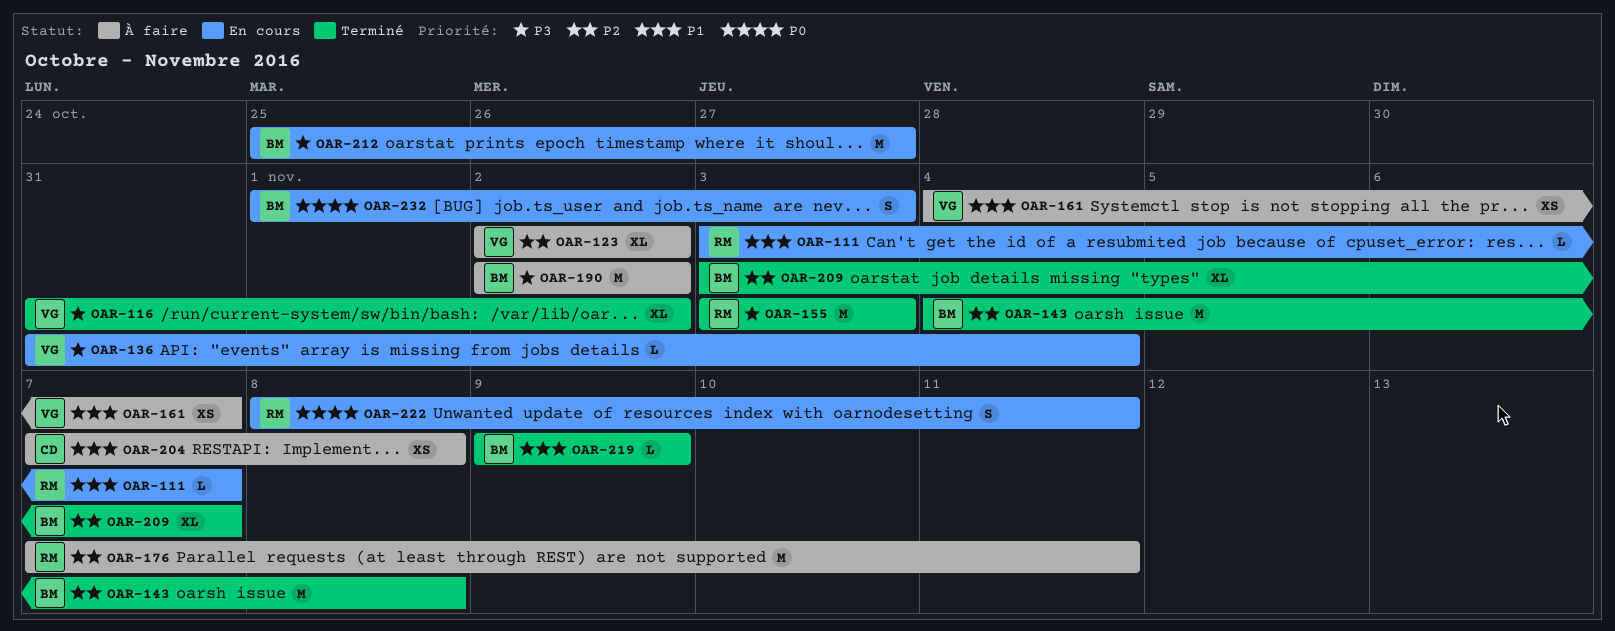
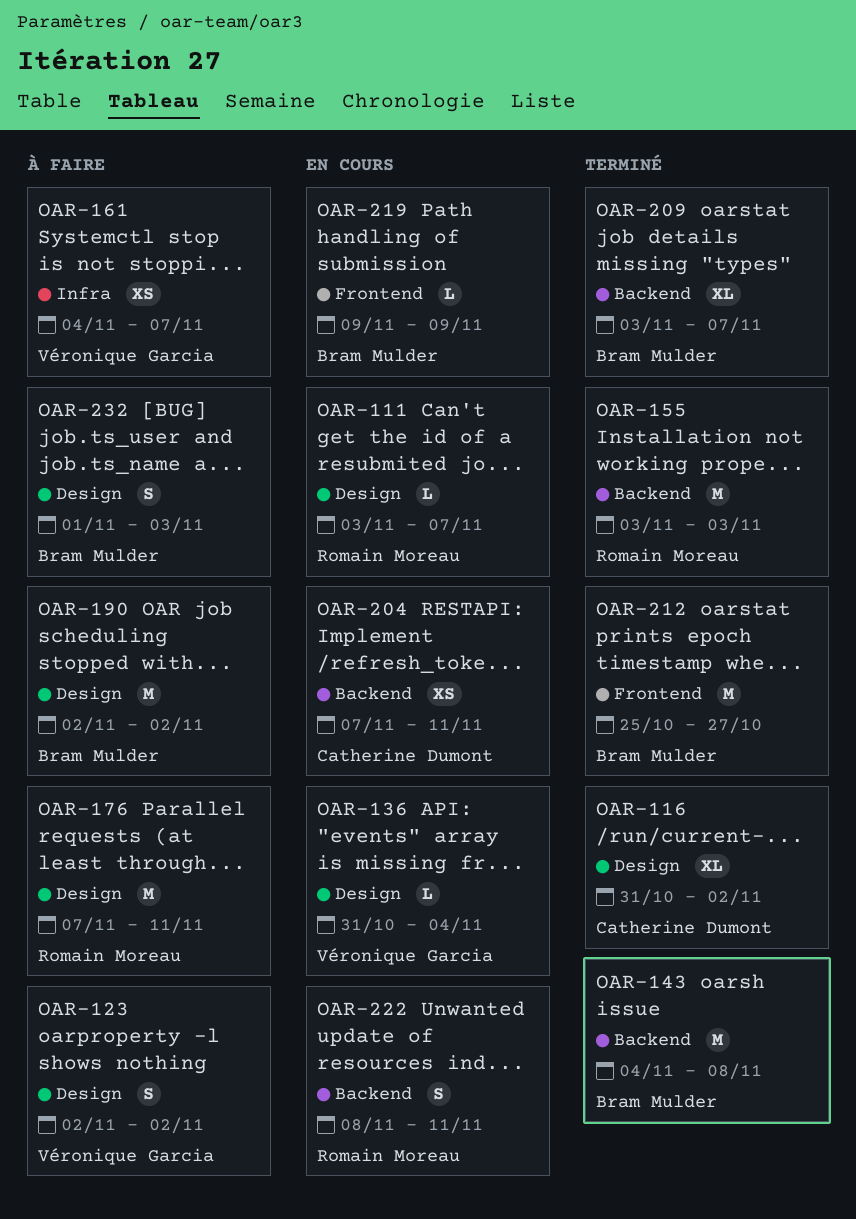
OAR-116, owner: Véronique Garcia -> Catherine Dumont
OAR-123, estimate: XL -> S
OAR-204, status: À faire -> En cours
OAR-204, due: Nov 8 -> Nov 11
OAR-212, status: En cours -> Terminé
OAR-219, status: Terminé -> En cours
OAR-232, status: En cours -> À faire

